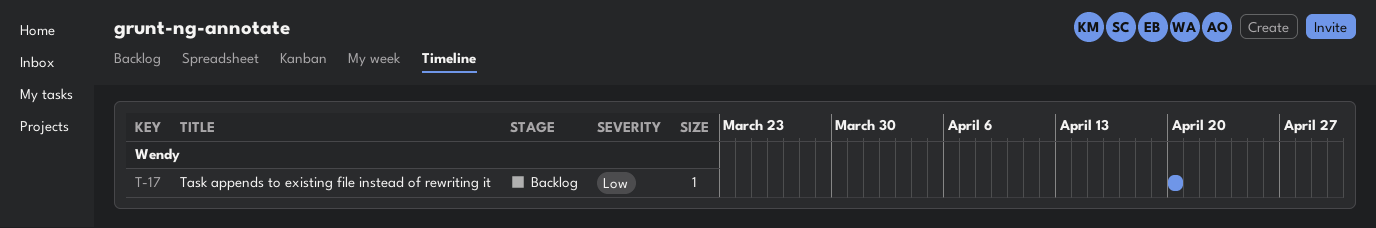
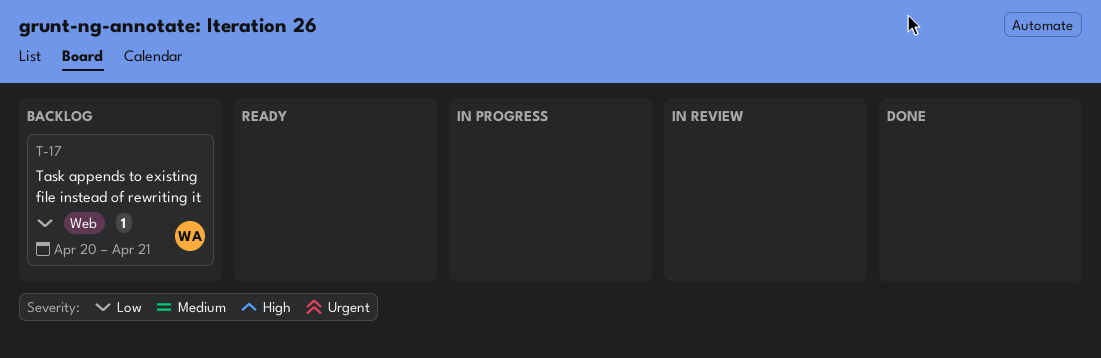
T-17, due: Apr 20 -> Apr 21

